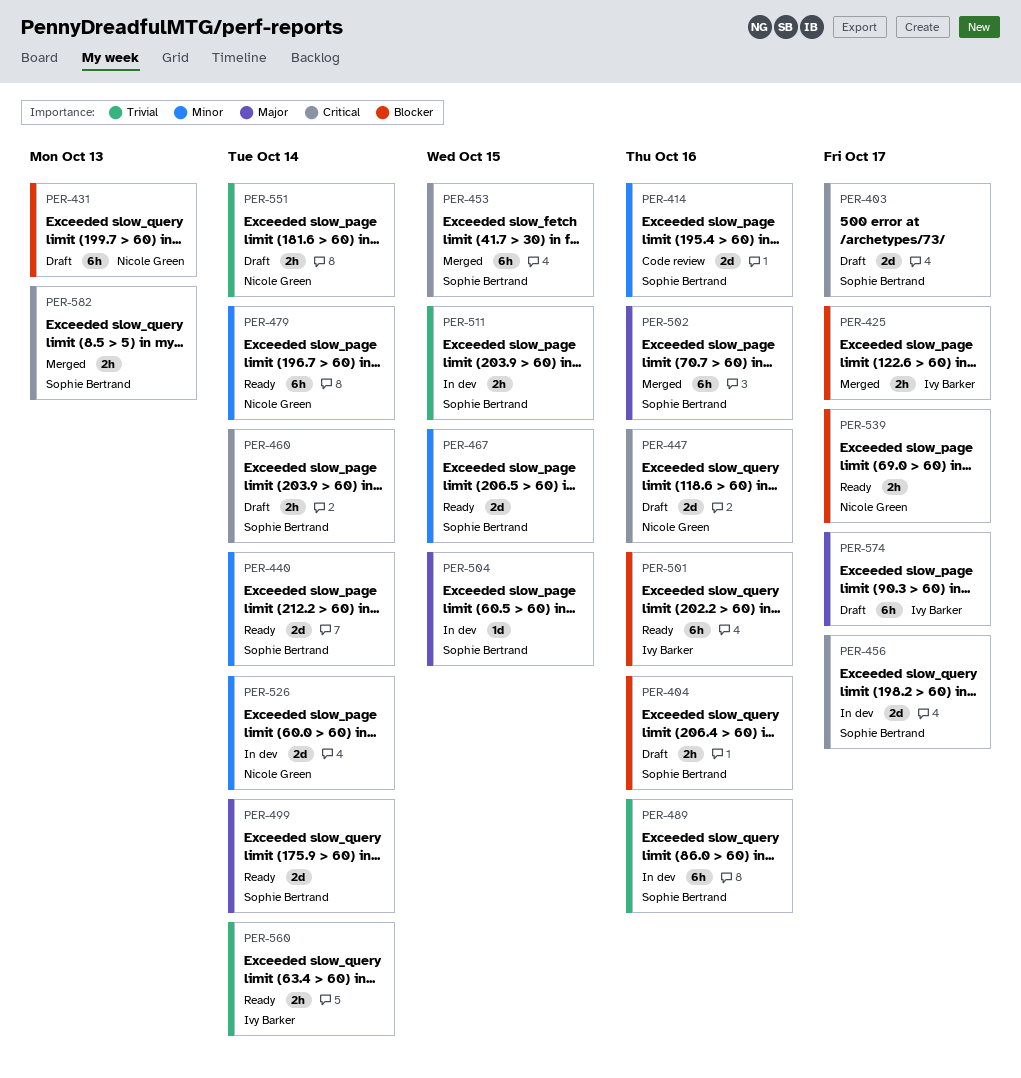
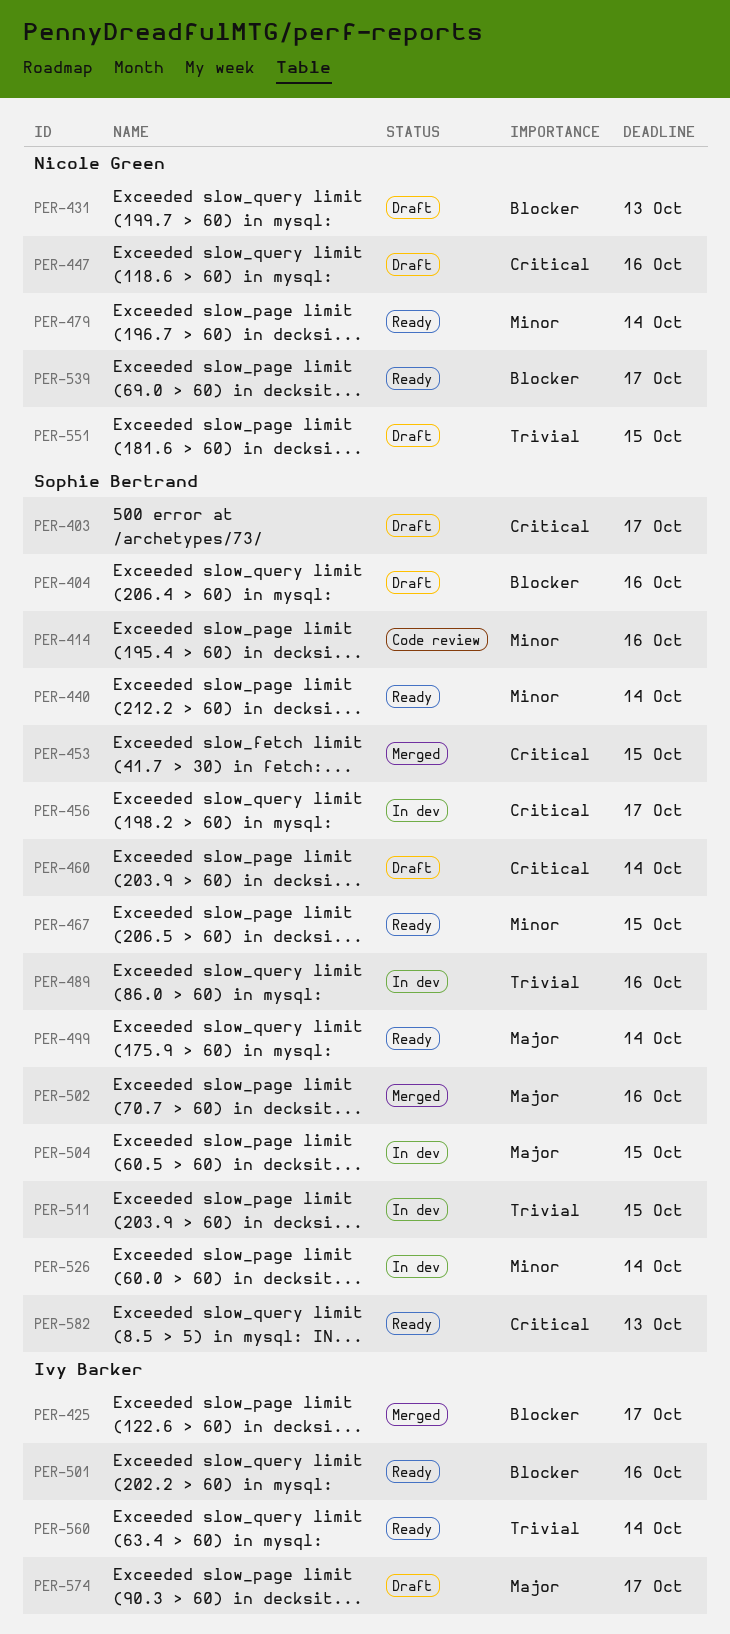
PER-526, owner: Nicole Green -> Sophie Bertrand
PER-551, due: Oct 14 -> Oct 15
PER-582, status: Merged -> Ready

